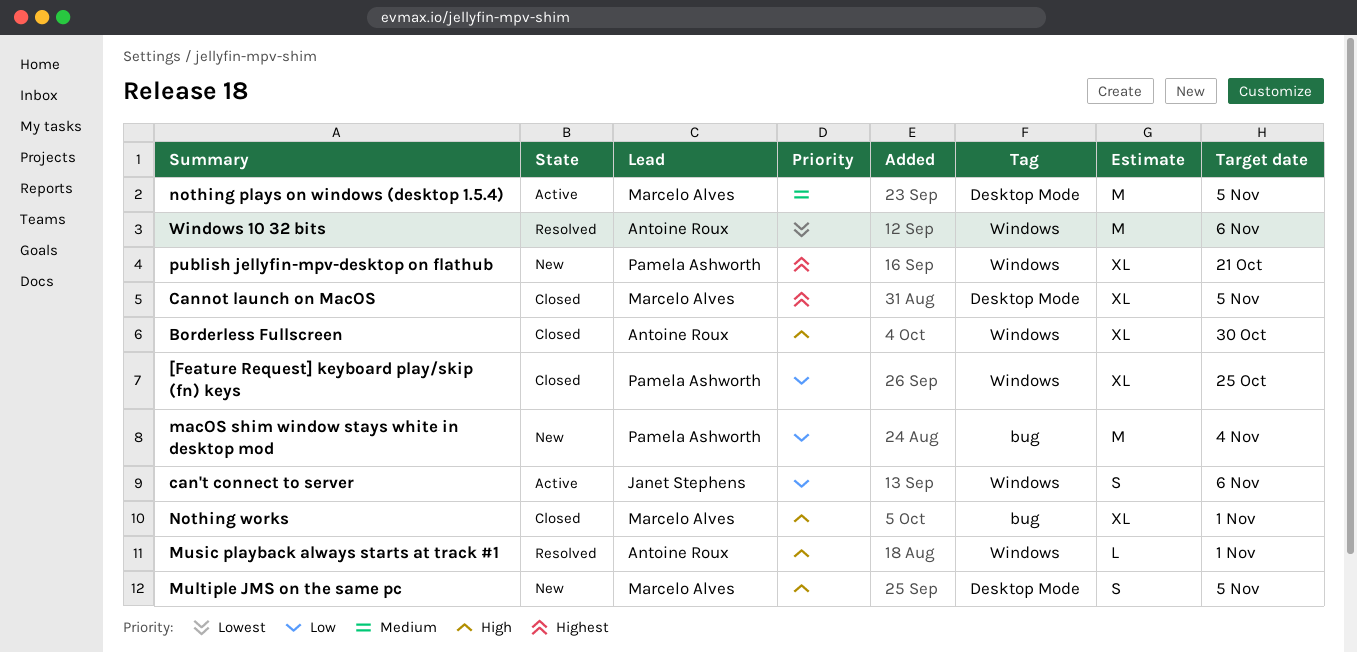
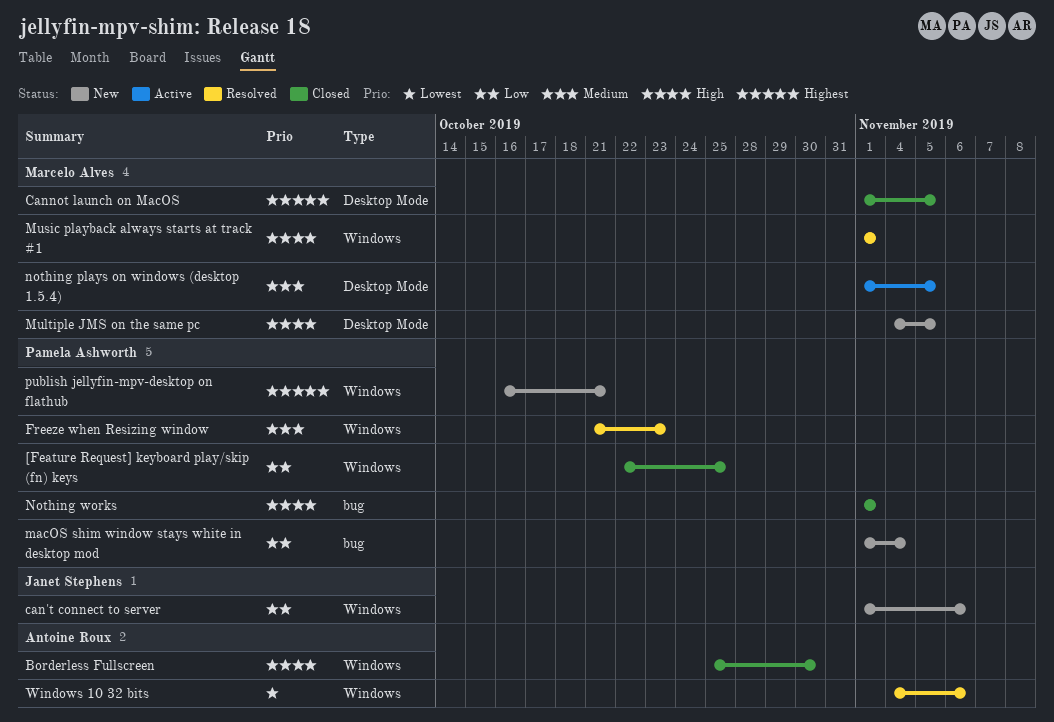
can't connect to server, status: Active -> New
Freeze when Resizing window: none -> present
Music playback always starts at track #1, owner: Antoine Roux -> Marcelo Alves
Nothing works, owner: Marcelo Alves -> Pamela Ashworth

